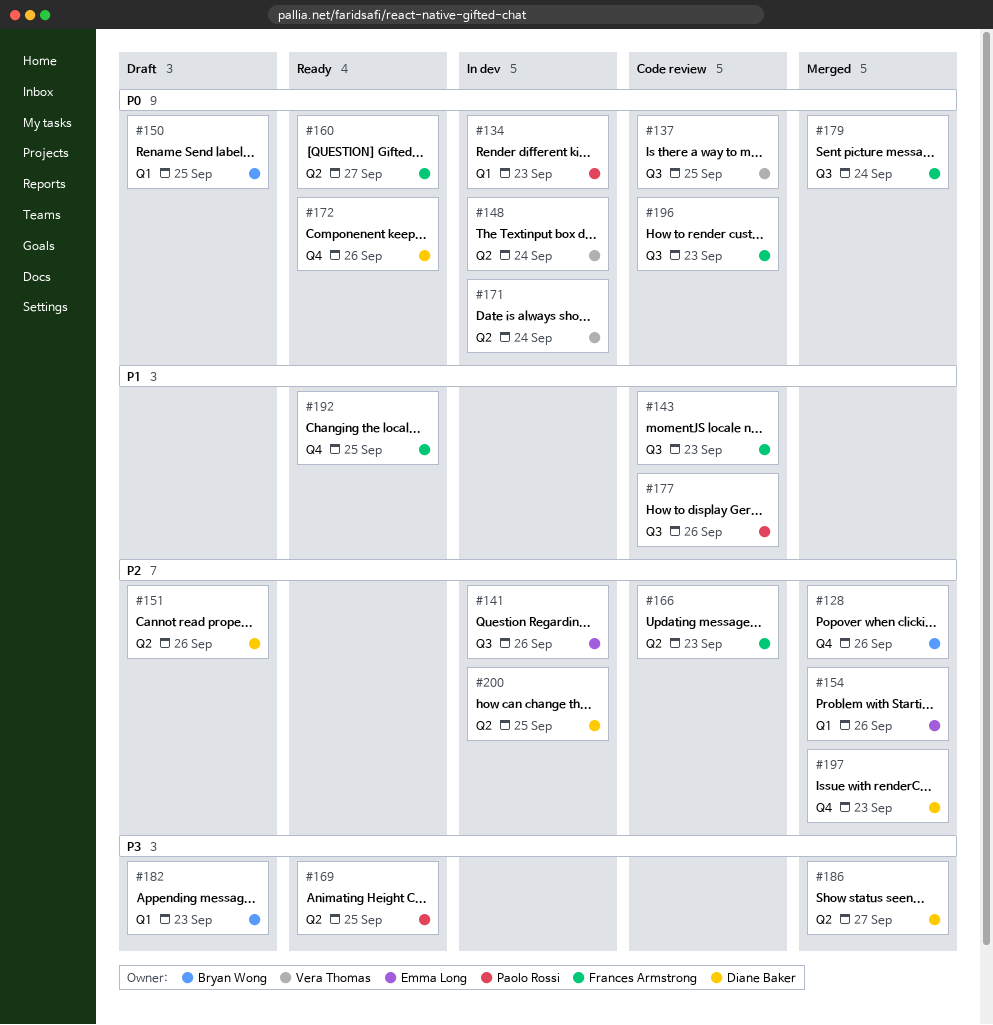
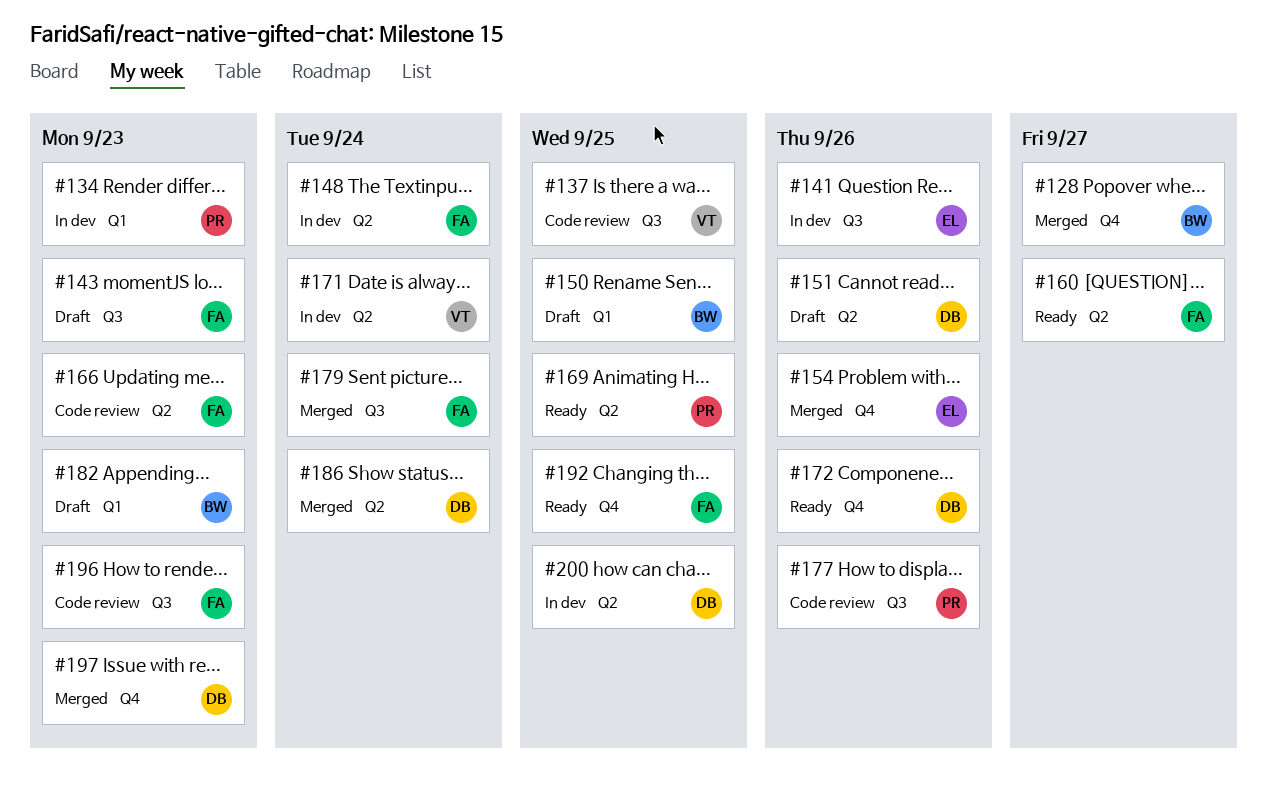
#128, due: Sep 26 -> Sep 27
#143, status: Code review -> Draft
#148, owner: Vera Thomas -> Frances Armstrong
#154, label: Q1 -> Q4
#186, due: Sep 27 -> Sep 24

